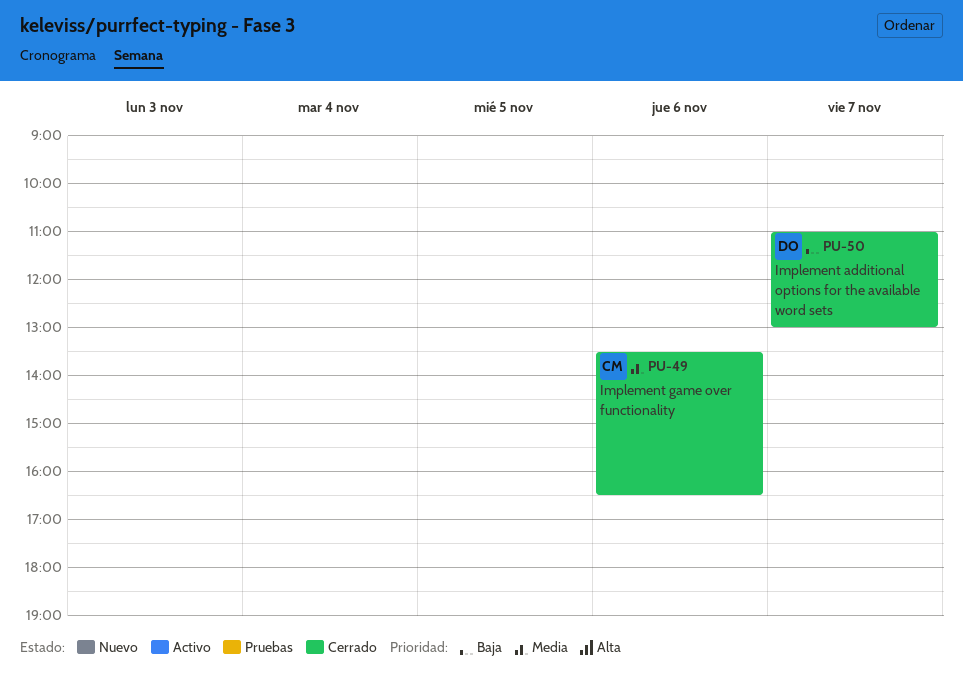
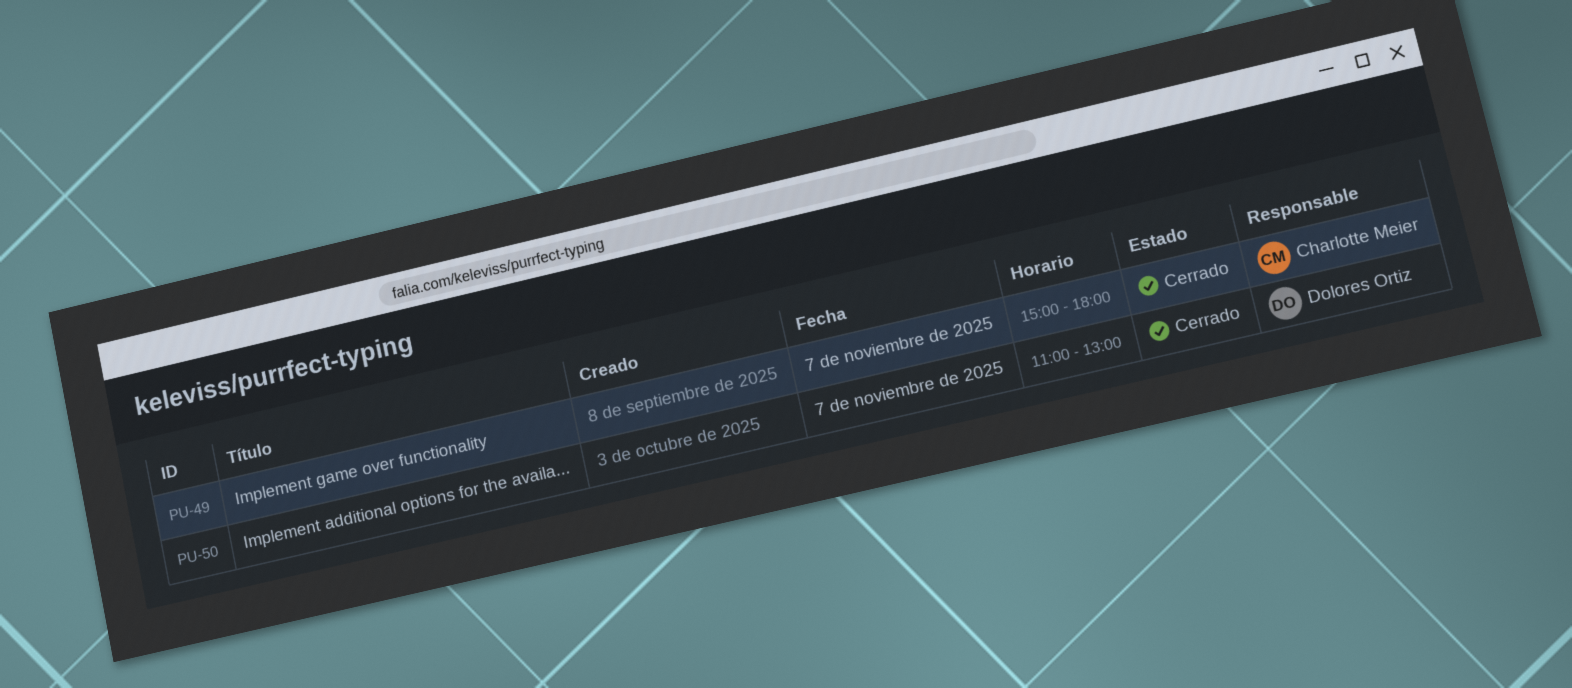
PU-49, day: Nov 6 -> Nov 7
PU-49, begins: 13:30 -> 15:00
PU-49, ends: 16:30 -> 18:00

